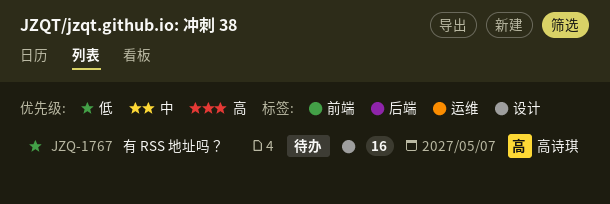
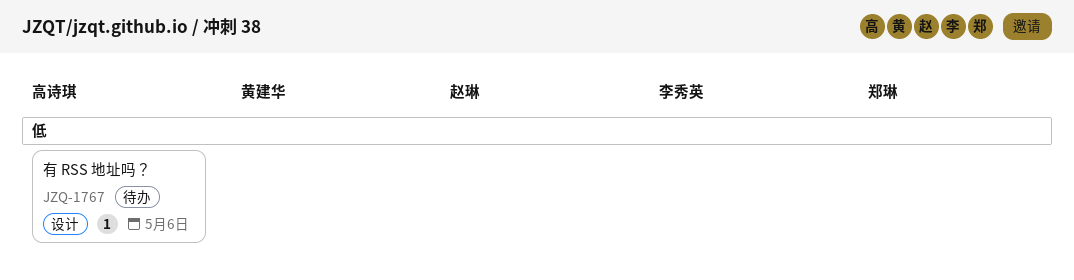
JZQ-1767, estimate: 16 -> 1
JZQ-1767, due: May 7 -> May 6

